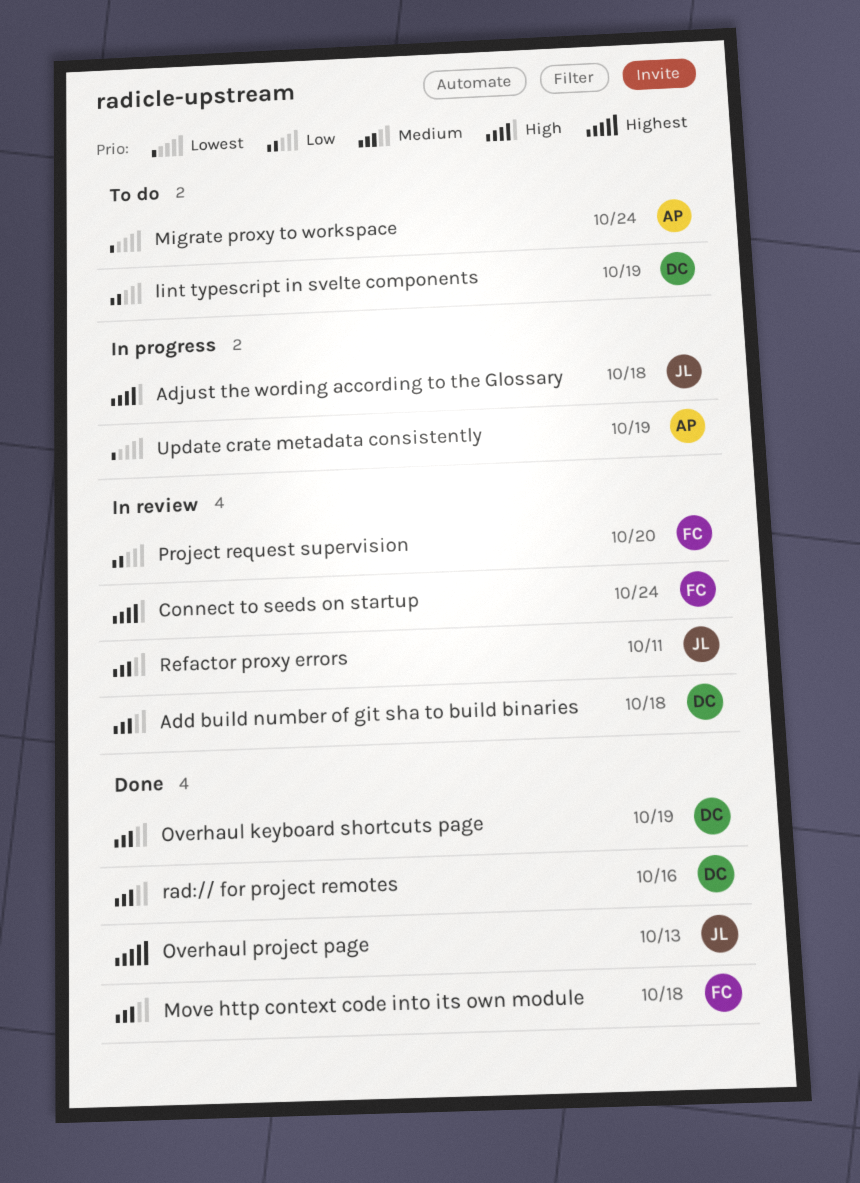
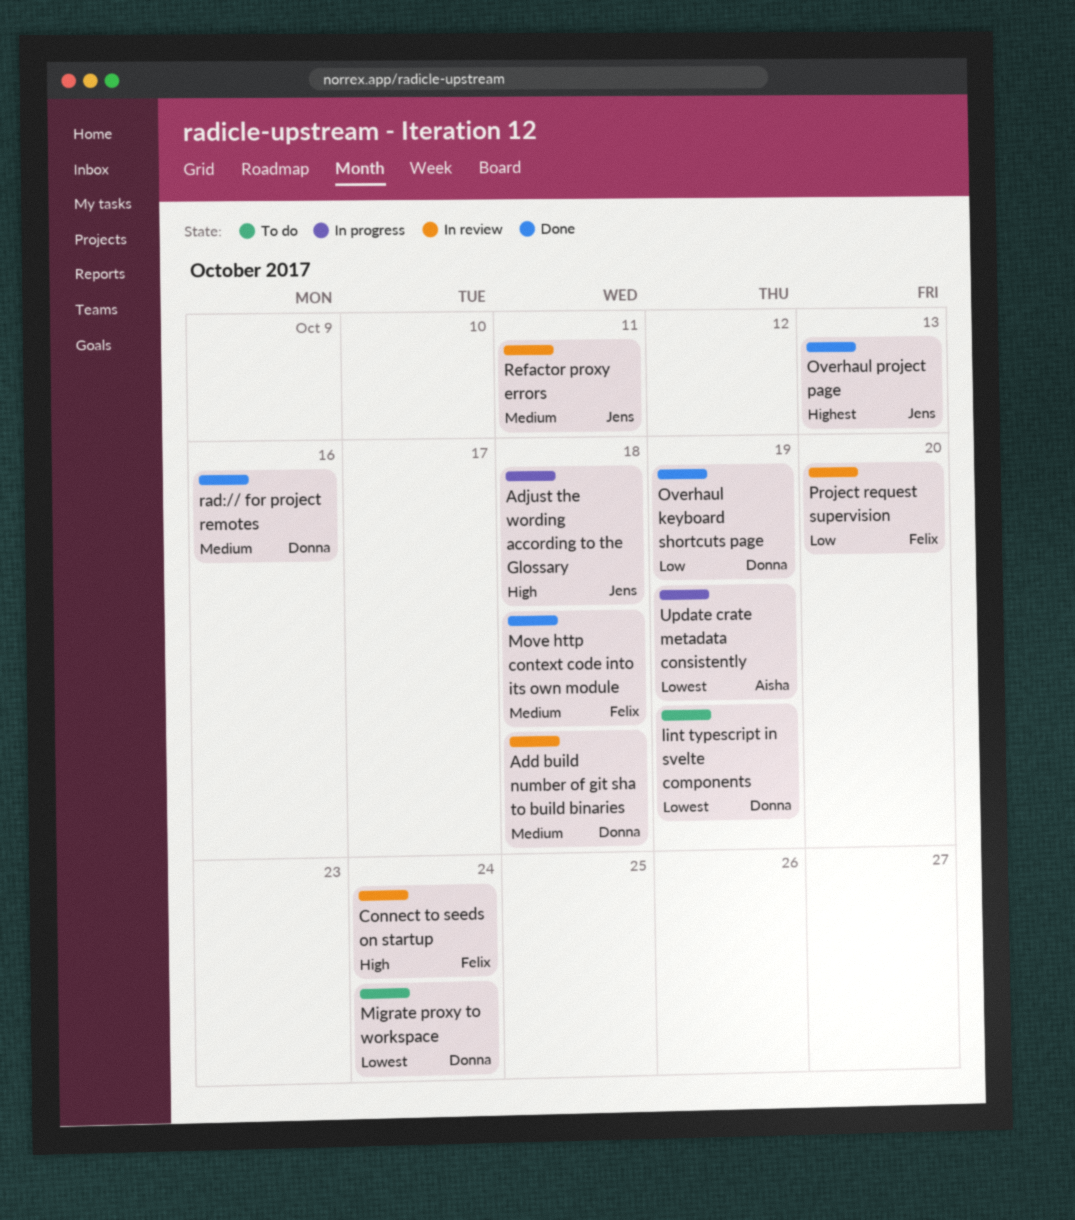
lint typescript in svelte components, priority: Low -> Lowest
Migrate proxy to workspace, owner: Aisha -> Donna
Overhaul keyboard shortcuts page, priority: Medium -> Low

